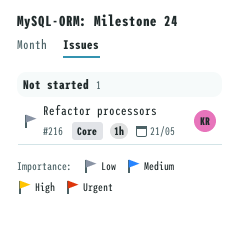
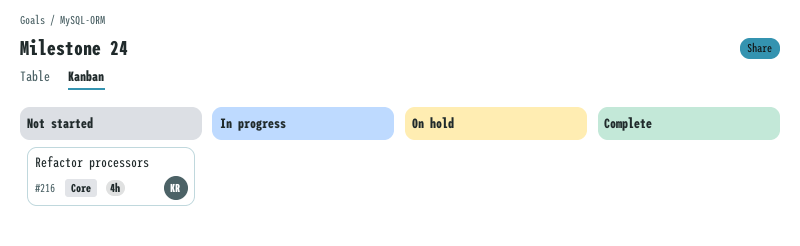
#216, estimate: 1h -> 4h

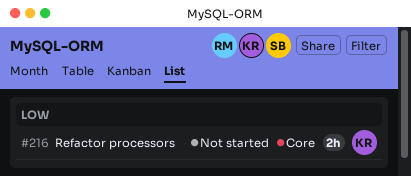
#216, estimate: 4h -> 2h

